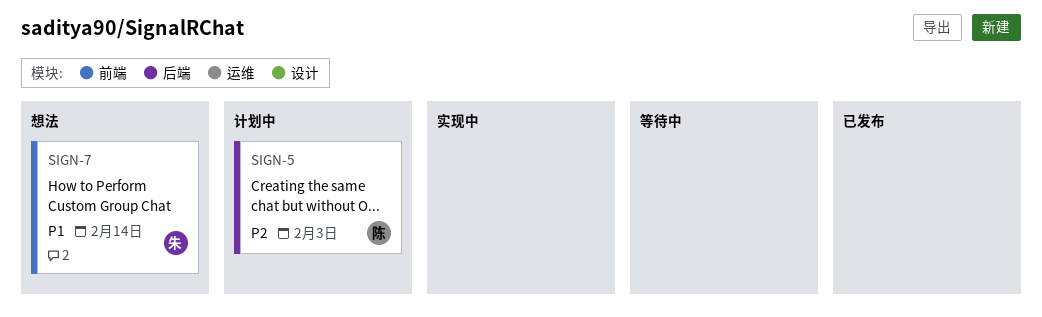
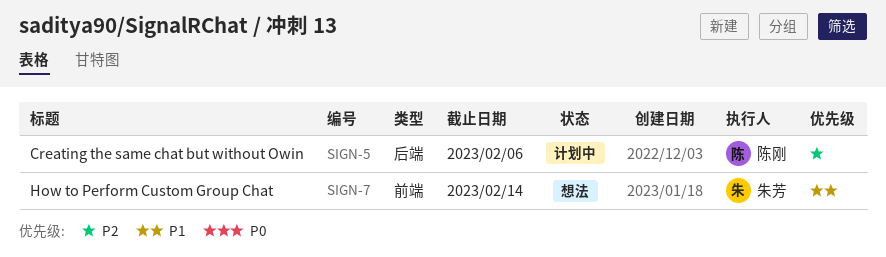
SIGN-5, due: Feb 3 -> Feb 6

